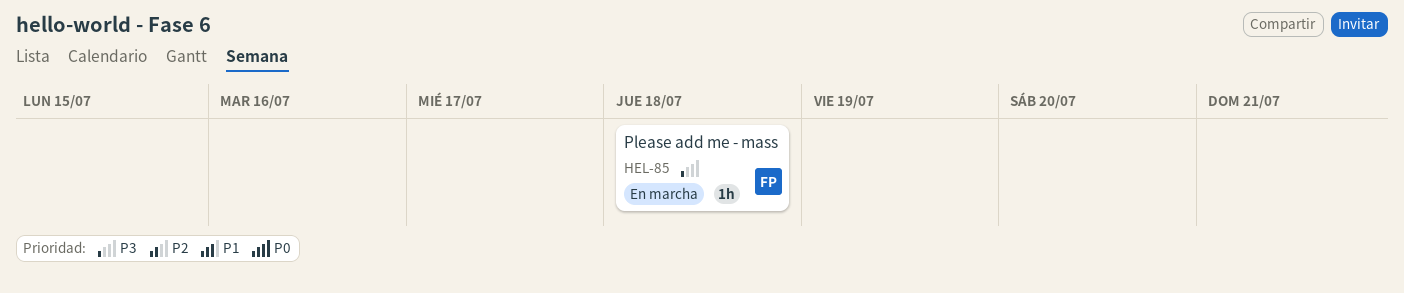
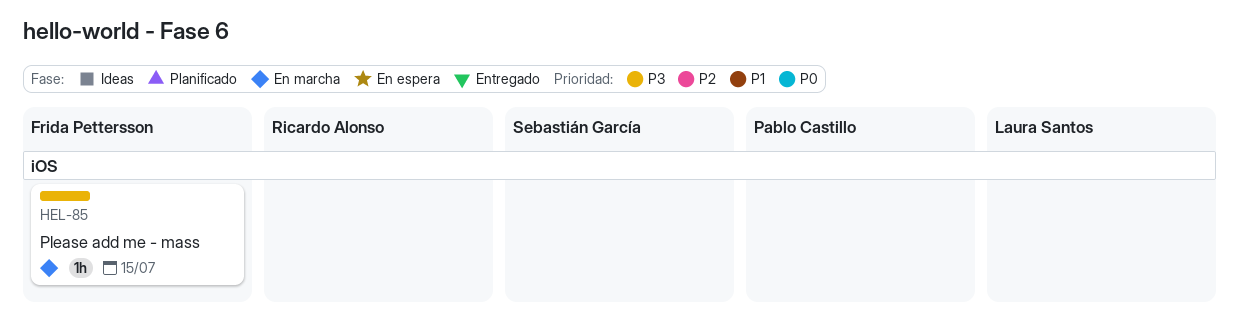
HEL-85, due: Jul 18 -> Jul 15

